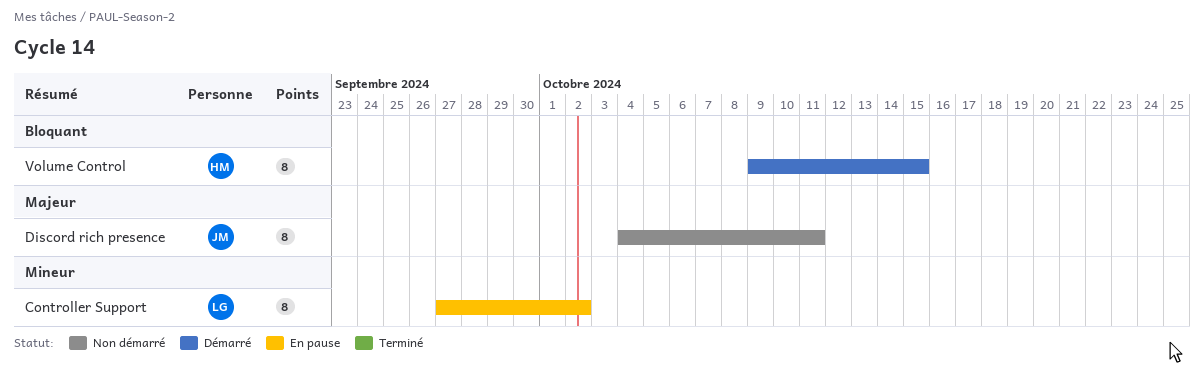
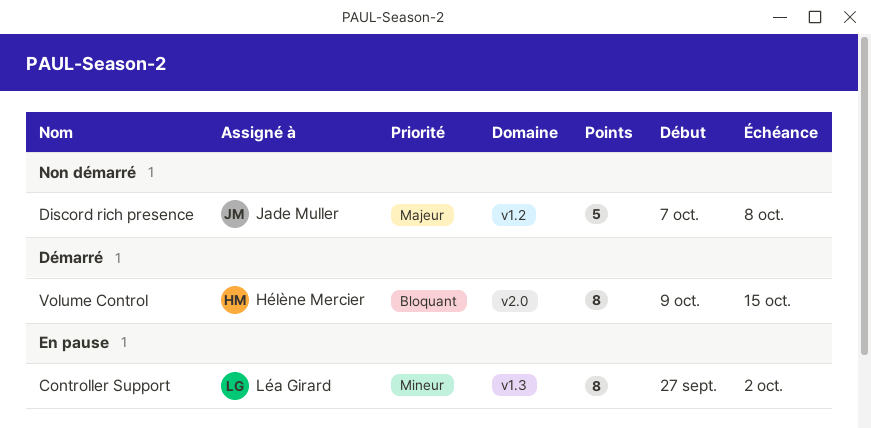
Discord rich presence, estimate: 8 -> 5
Discord rich presence, start: Oct 4 -> Oct 7
Discord rich presence, due: Oct 11 -> Oct 8

